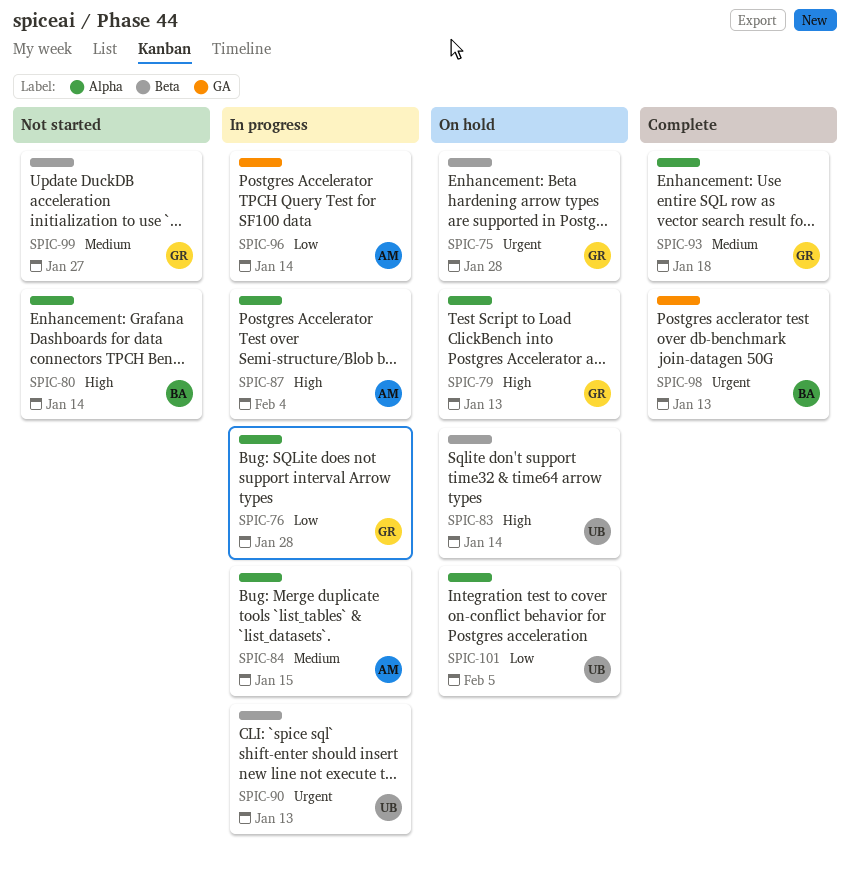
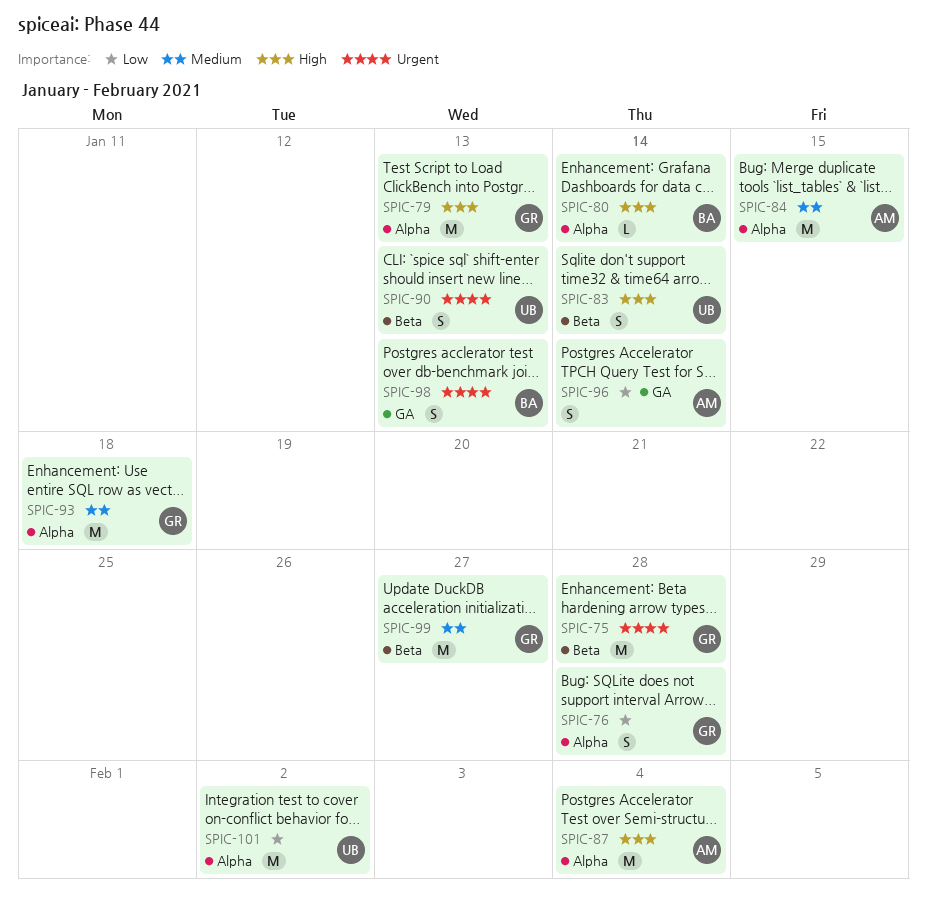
SPIC-101, due: Feb 5 -> Feb 2

